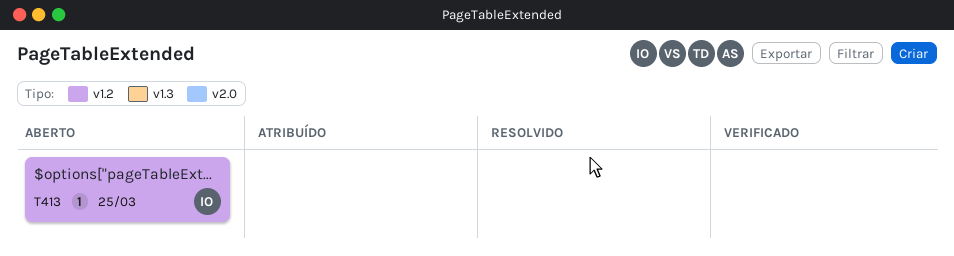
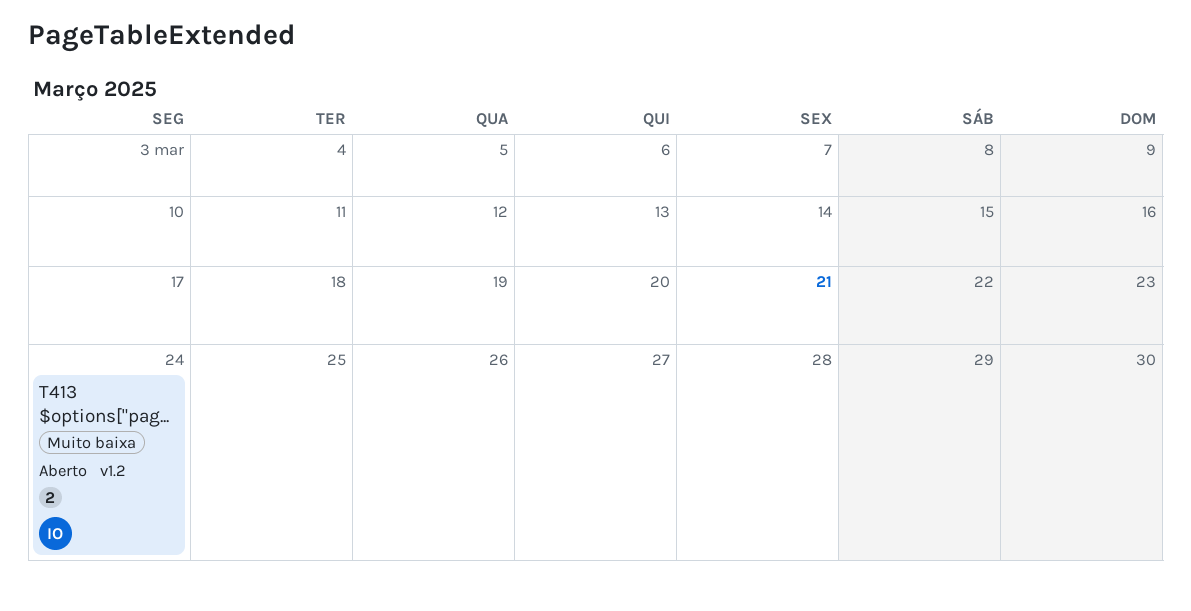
T413, estimate: 1 -> 2
T413, due: Mar 25 -> Mar 24

